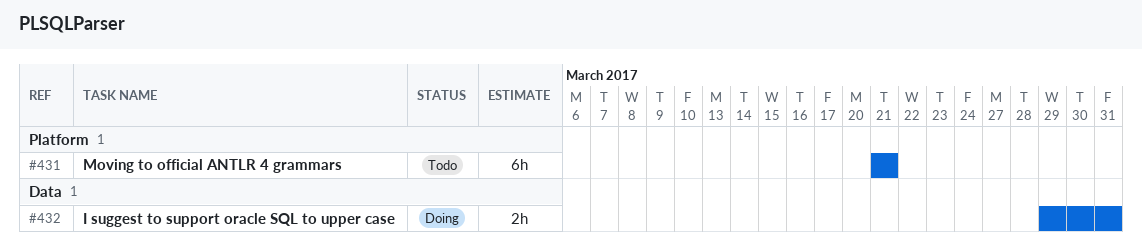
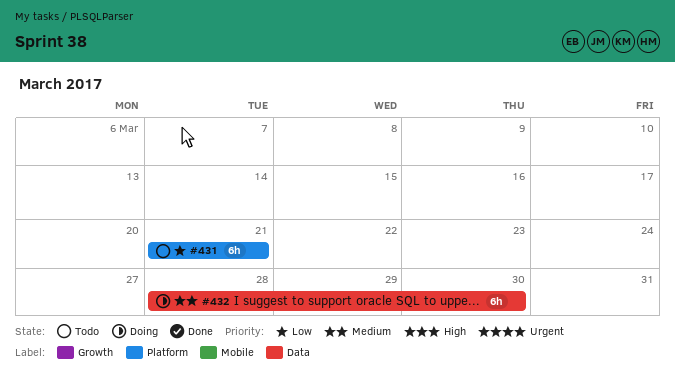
#432, estimate: 2h -> 6h
#432, start: Mar 29 -> Mar 28
#432, due: Mar 31 -> Mar 30

